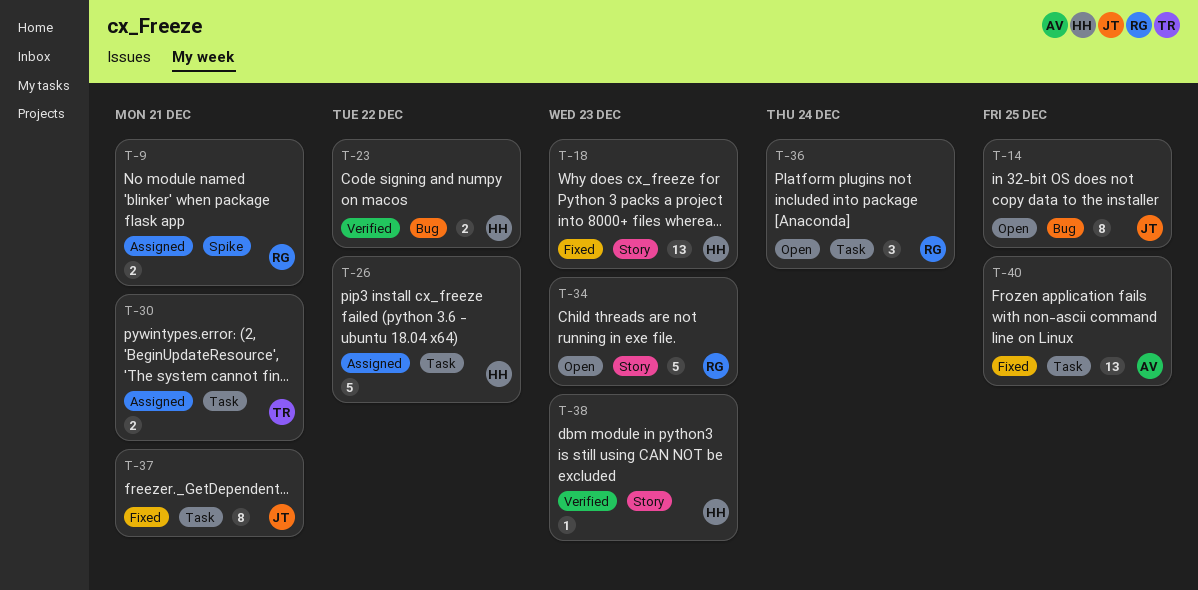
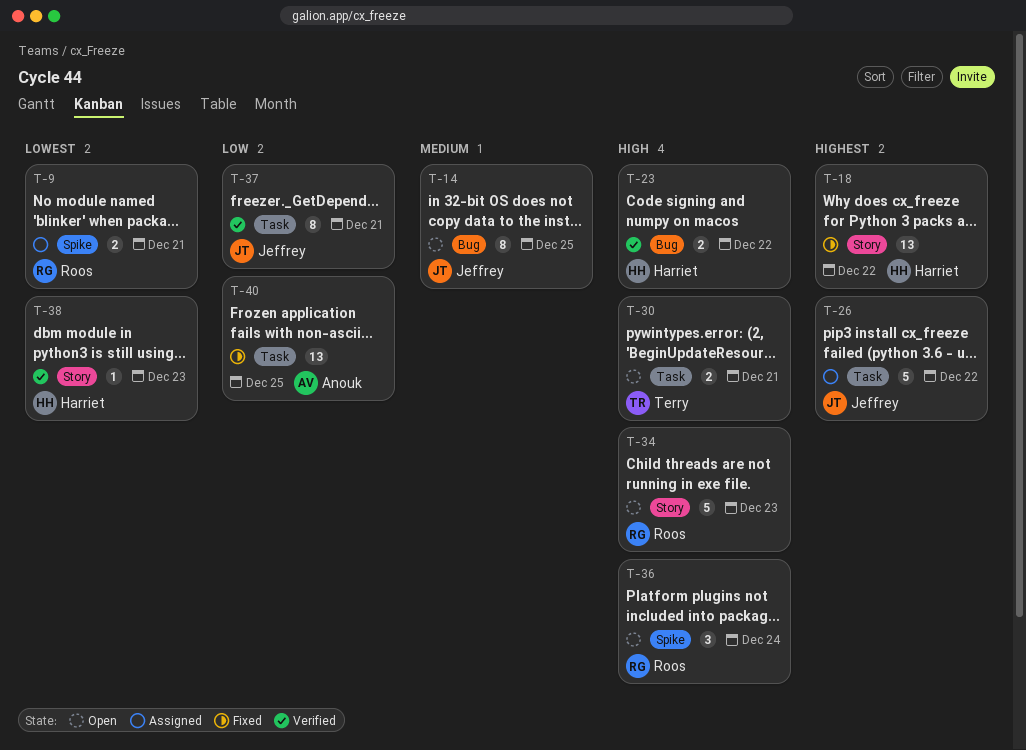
T-18, due: Dec 23 -> Dec 22
T-26, owner: Harriet -> Jeffrey
T-30, status: Assigned -> Open
T-36, label: Task -> Spike
T-37, status: Fixed -> Verified

